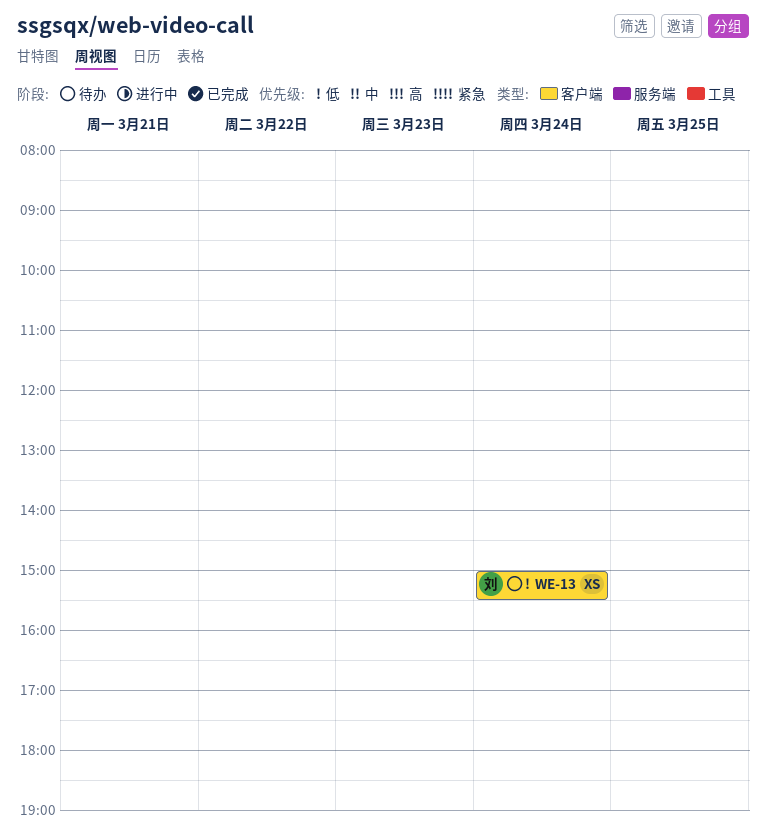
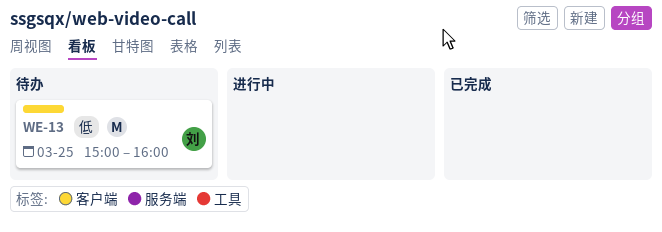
WE-13, estimate: XS -> M
WE-13, day: Mar 24 -> Mar 25
WE-13, ends: 15:30 -> 16:00

